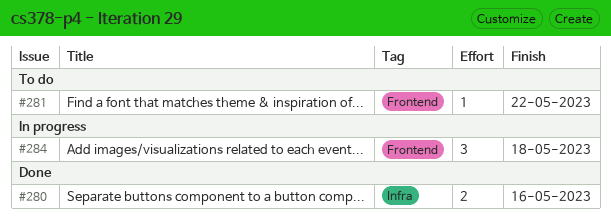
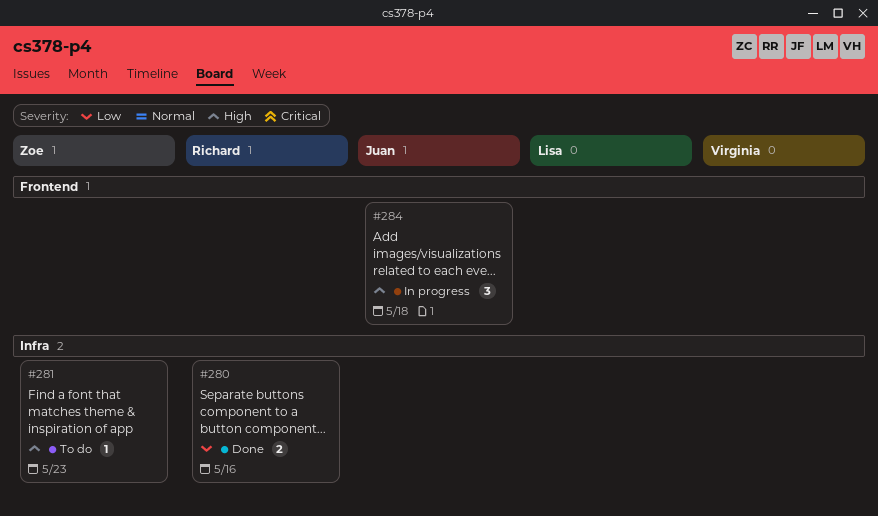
#281, label: Frontend -> Infra
#281, due: May 22 -> May 23

